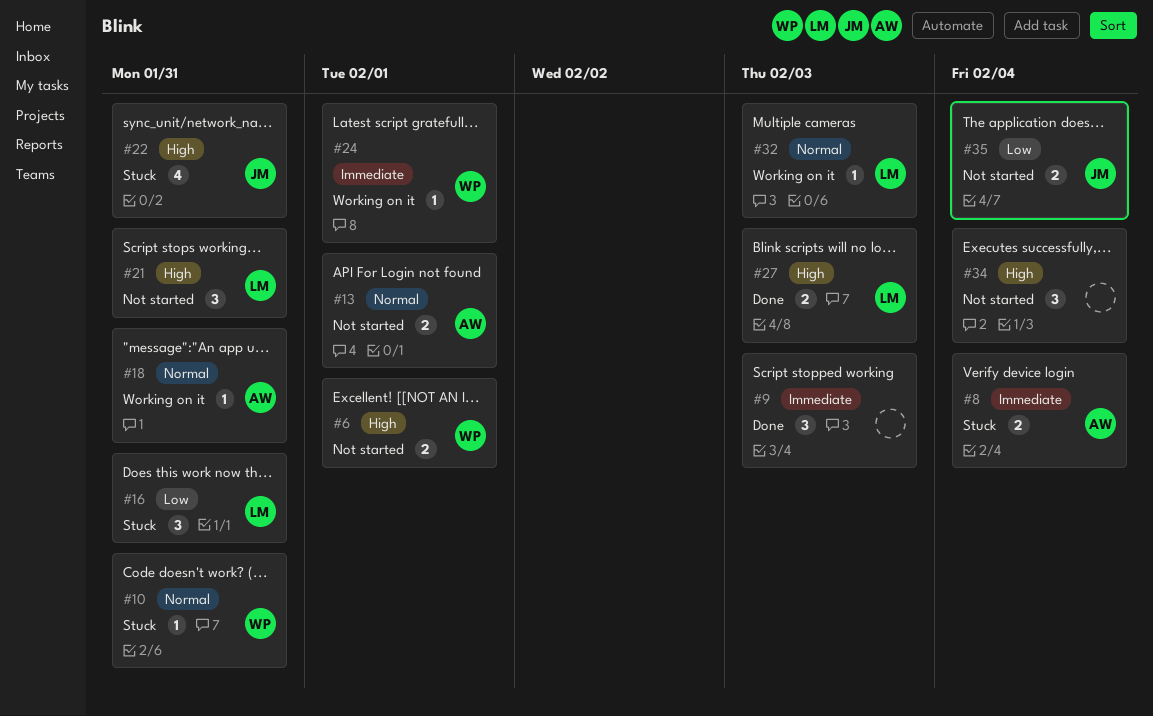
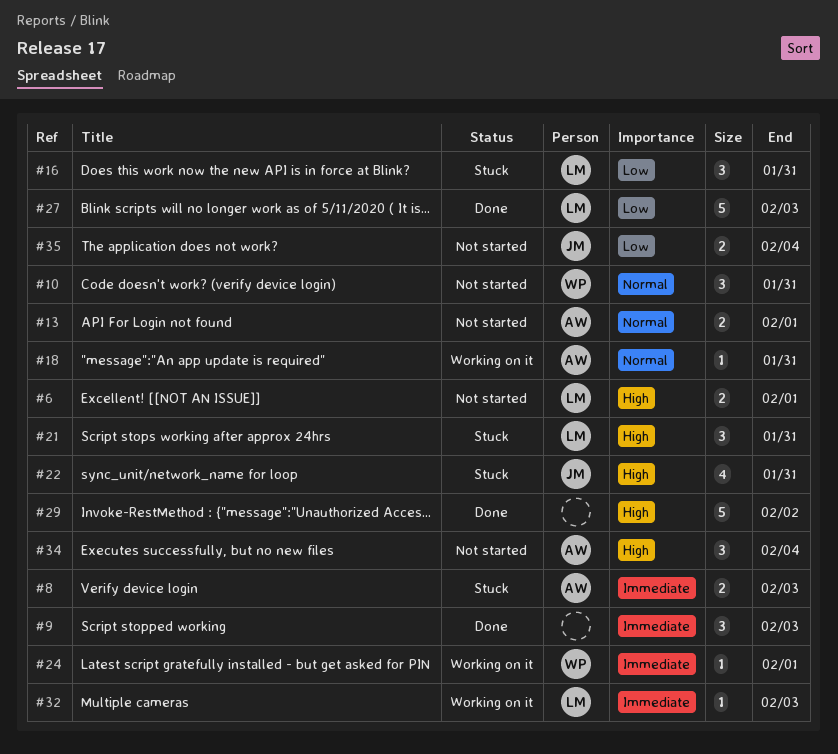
#6, owner: WP -> LM
#8, due: Feb 4 -> Feb 3
#10, status: Stuck -> Not started
#10, estimate: 1 -> 3
#21, status: Not started -> Stuck
#27, priority: High -> Low
#27, estimate: 2 -> 5
#29: none -> present
#32, priority: Normal -> Immediate
#34, owner: none -> AW

